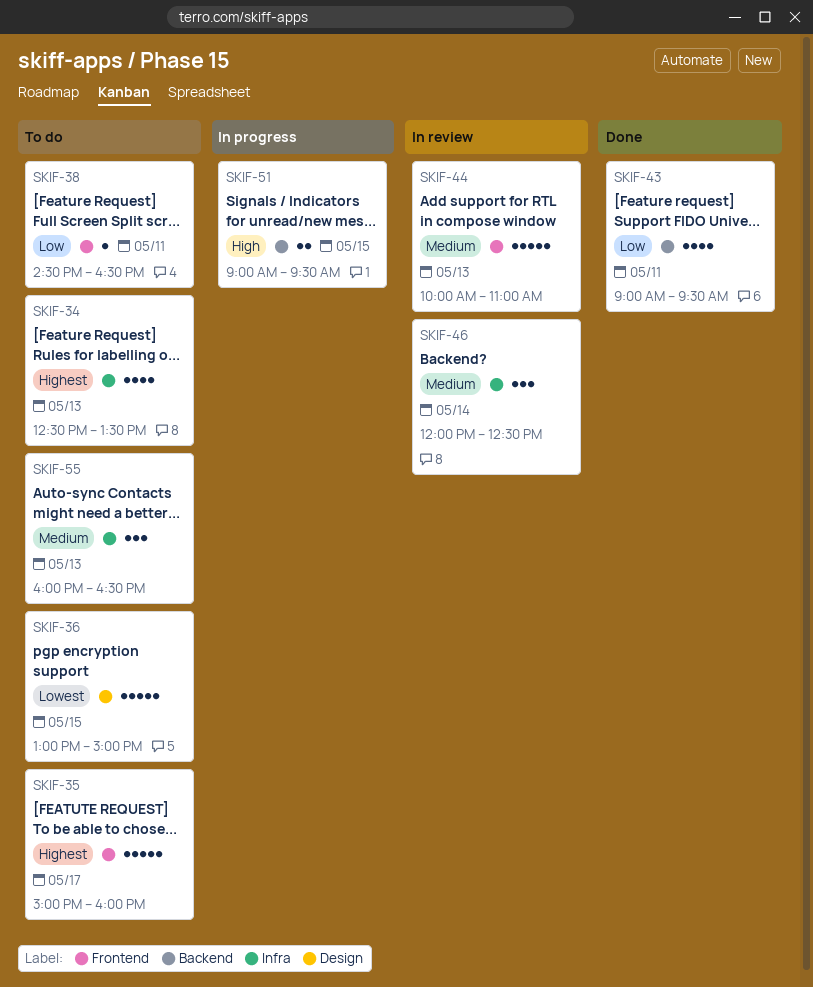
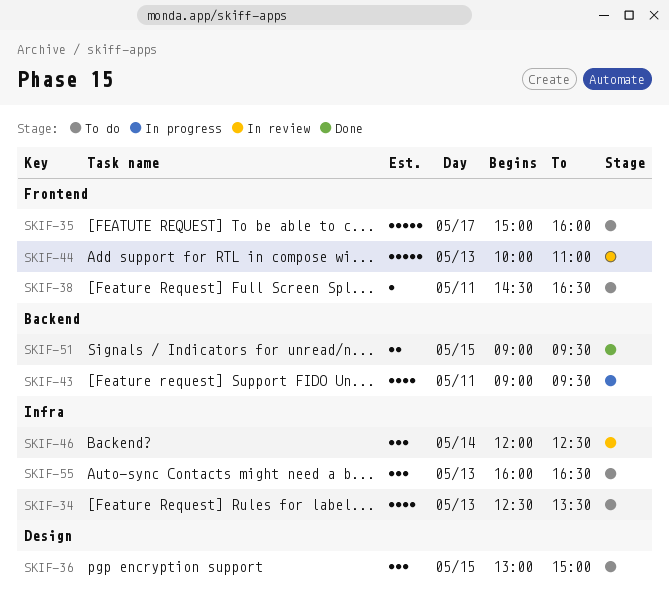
SKIF-36, estimate: 5 -> 3
SKIF-43, status: Done -> In progress
SKIF-51, status: In progress -> Done

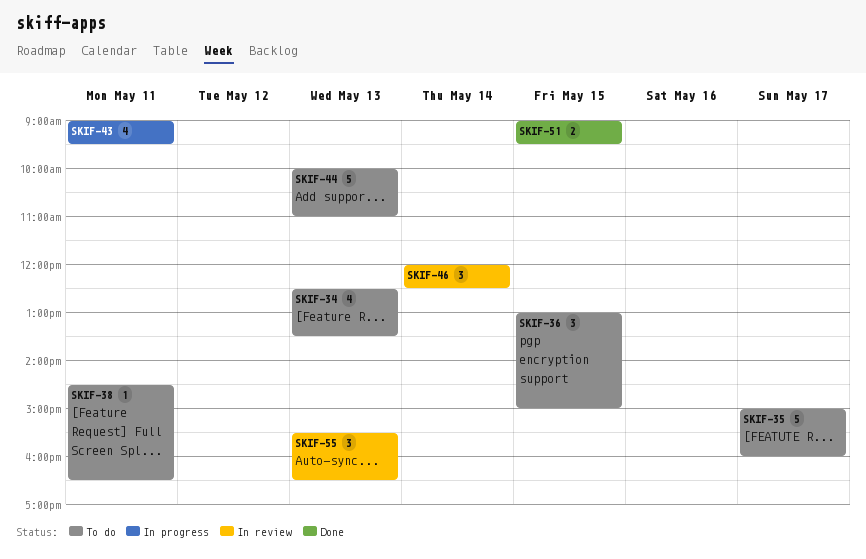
SKIF-44, status: In review -> To do
SKIF-55, status: To do -> In review
SKIF-55, begins: 16:00 -> 15:30

